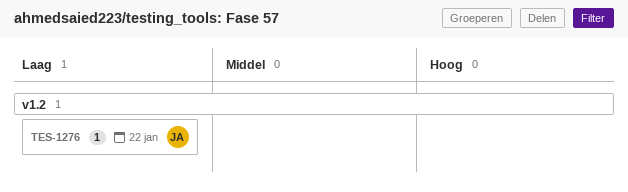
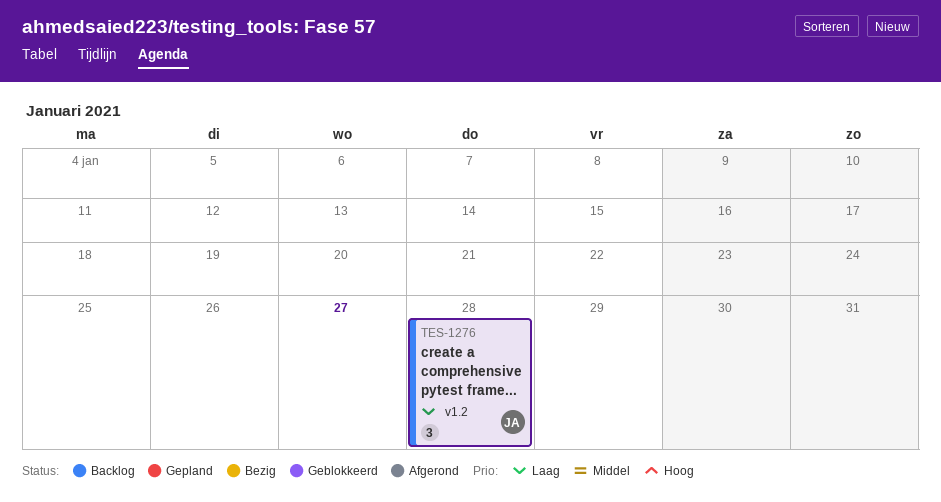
TES-1276, estimate: 1 -> 3
TES-1276, due: Jan 22 -> Jan 28

